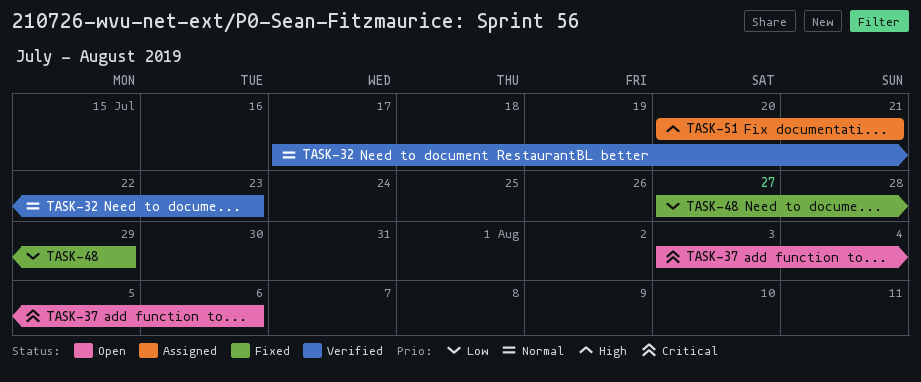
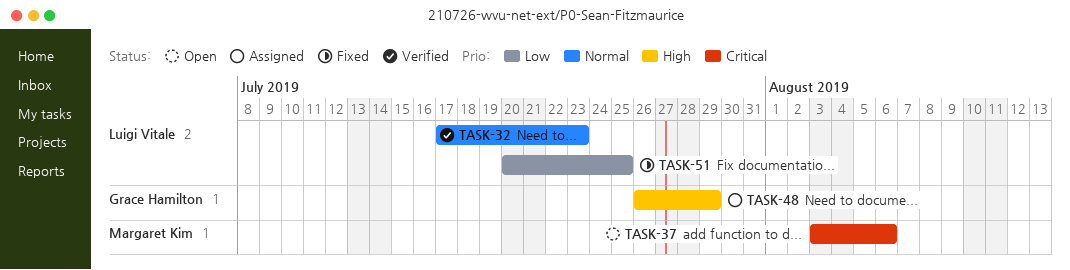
TASK-48, status: Fixed -> Assigned
TASK-48, priority: Low -> High
TASK-48, start: Jul 27 -> Jul 26
TASK-51, status: Assigned -> Fixed
TASK-51, priority: High -> Low
TASK-51, due: Jul 21 -> Jul 25

